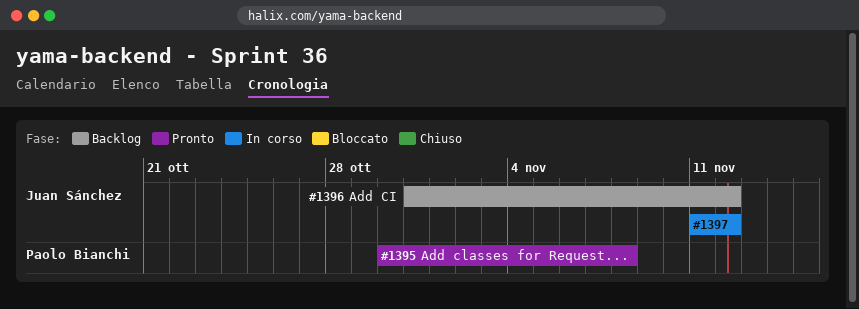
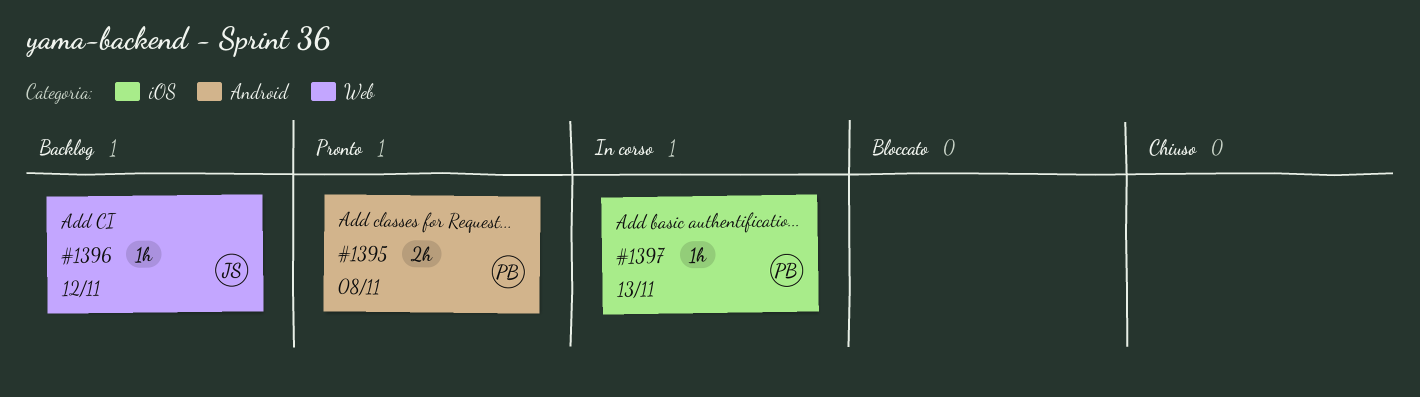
#1397, owner: Juan Sánchez -> Paolo Bianchi
#1397, due: Nov 12 -> Nov 13

